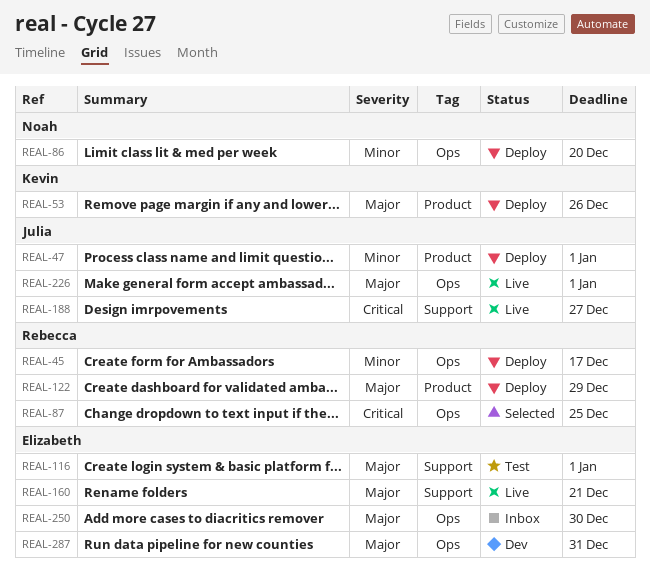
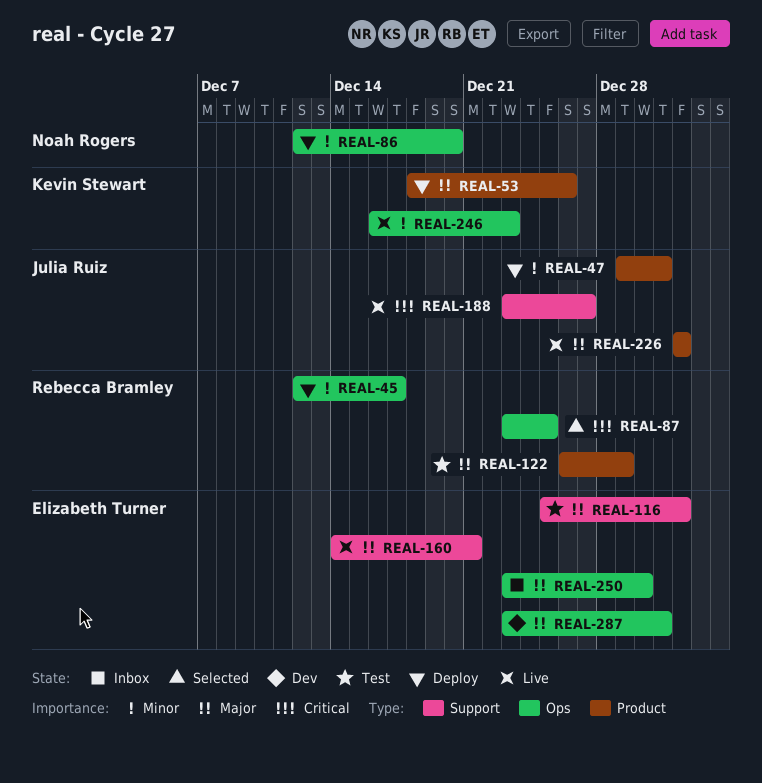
REAL-47, due: Jan 1 -> Dec 31
REAL-122, status: Deploy -> Test
REAL-226, label: Ops -> Product
REAL-246: none -> present

